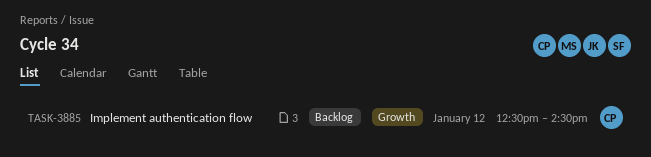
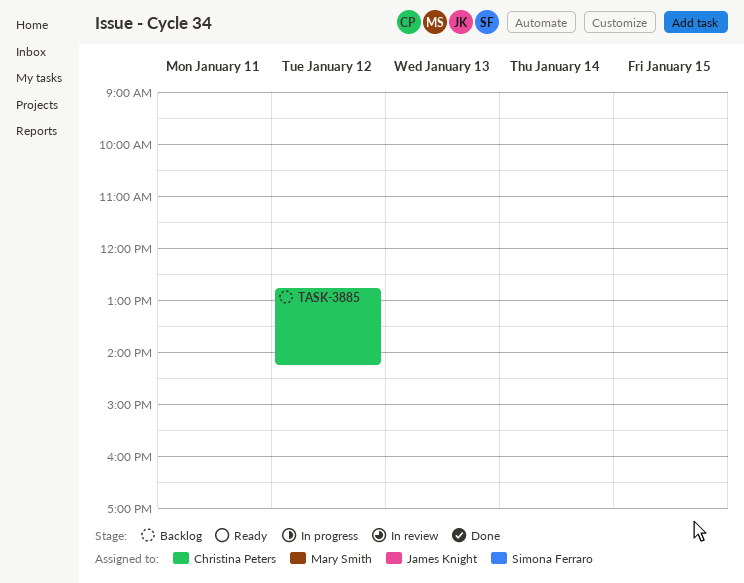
TASK-3885, begins: 12:30 -> 12:45
TASK-3885, ends: 14:30 -> 14:15

